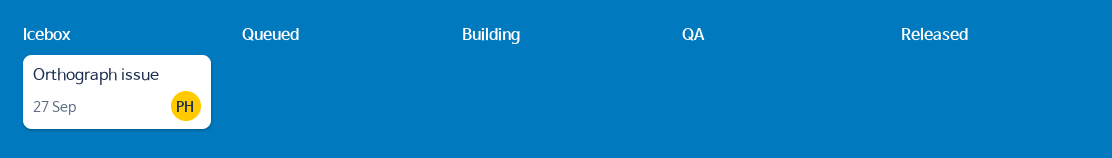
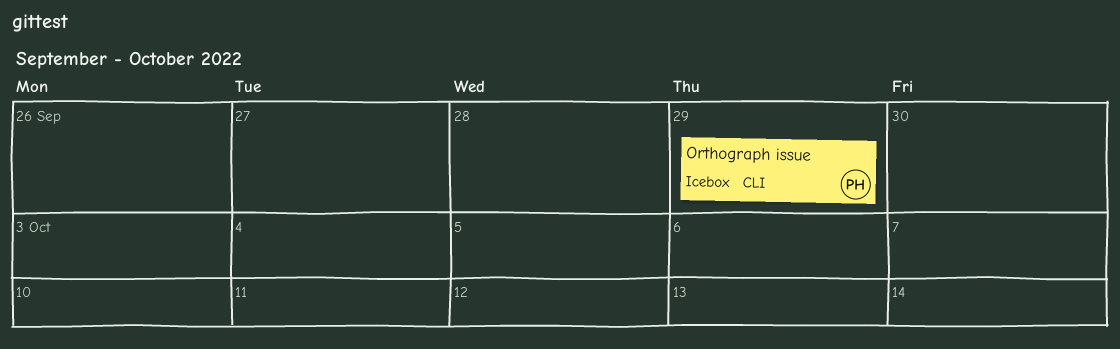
Orthograph issue, due: Sep 27 -> Sep 29

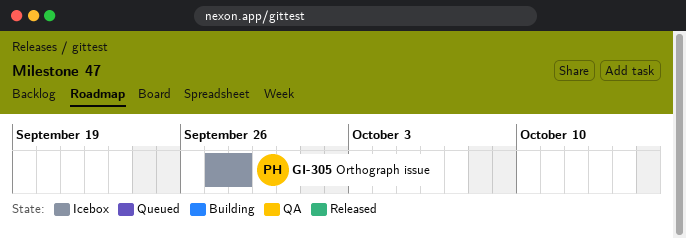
Orthograph issue, due: Sep 29 -> Sep 28

